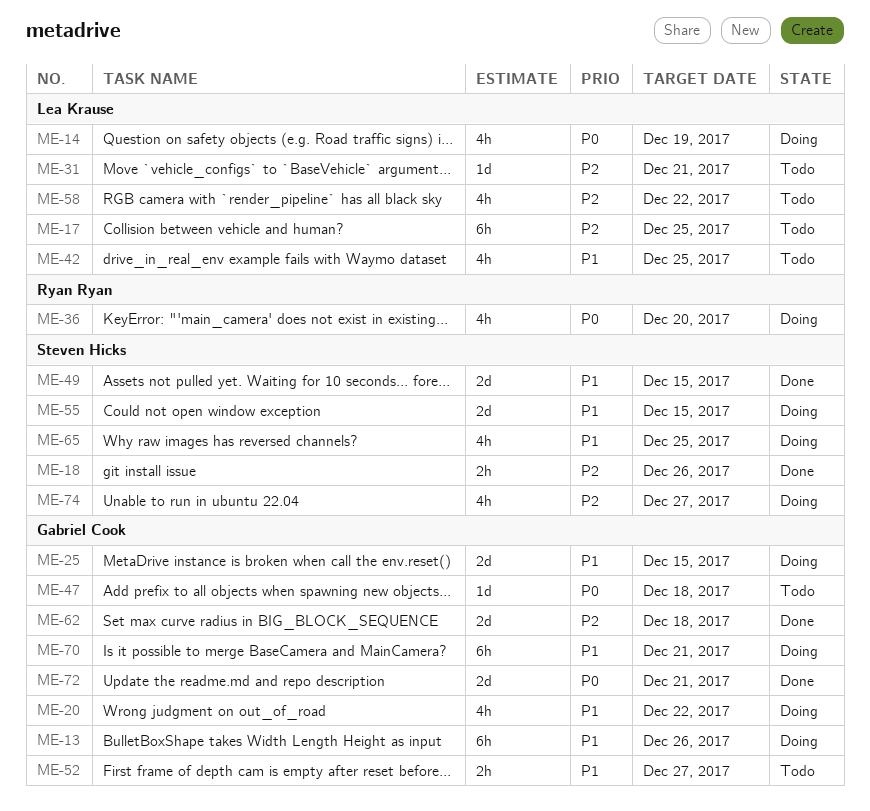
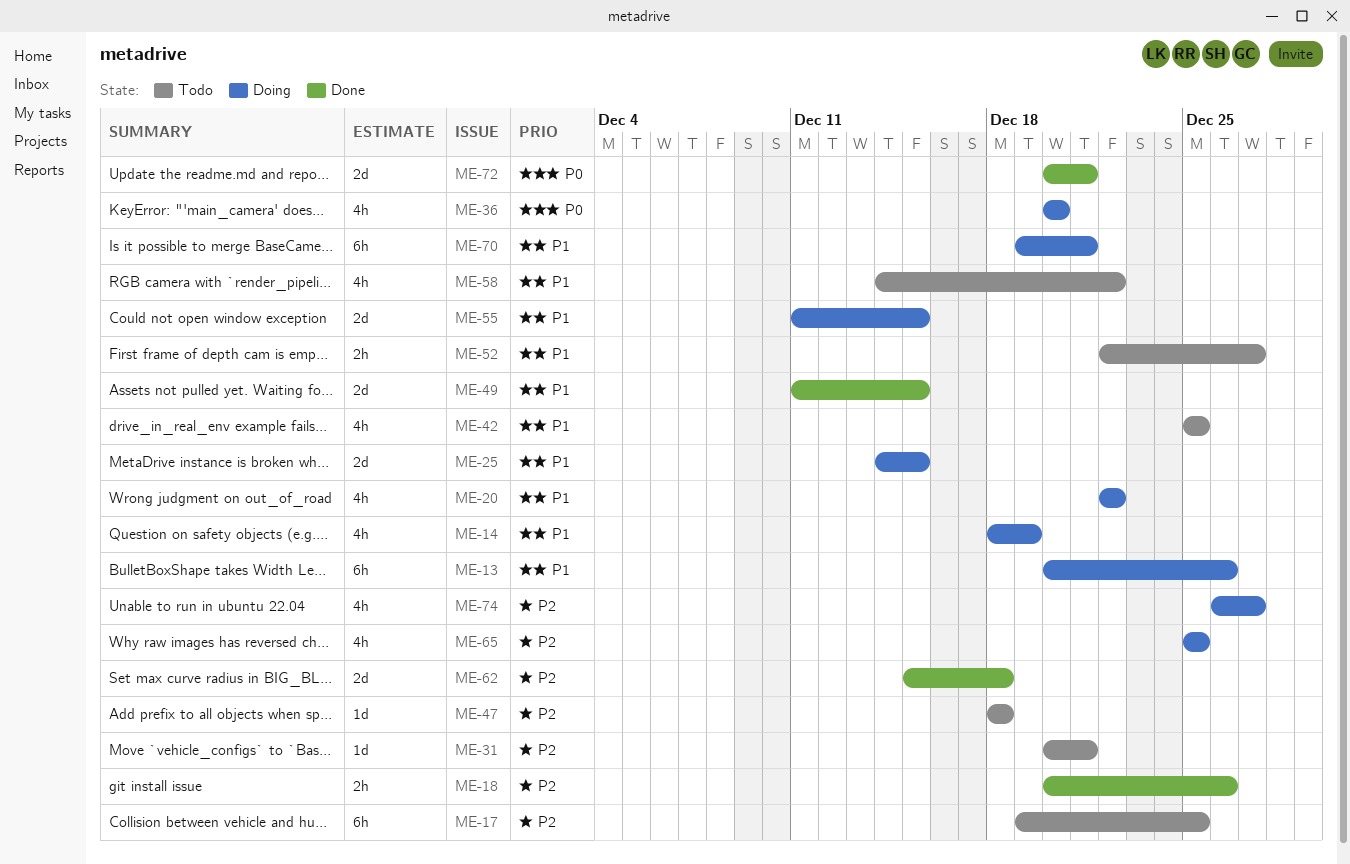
ME-14, priority: P0 -> P1
ME-47, priority: P0 -> P2
ME-58, priority: P2 -> P1
ME-65, priority: P1 -> P2

